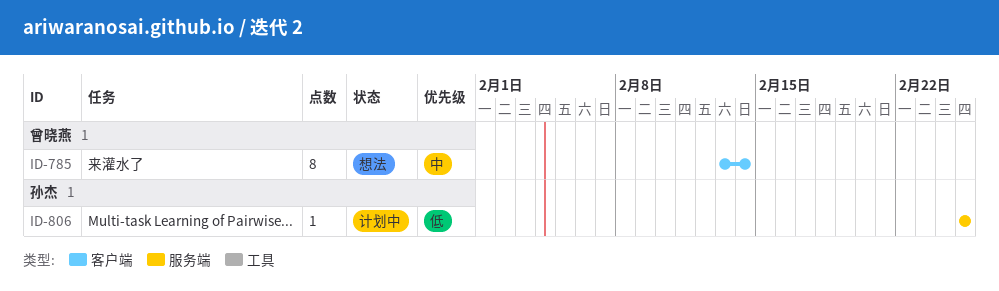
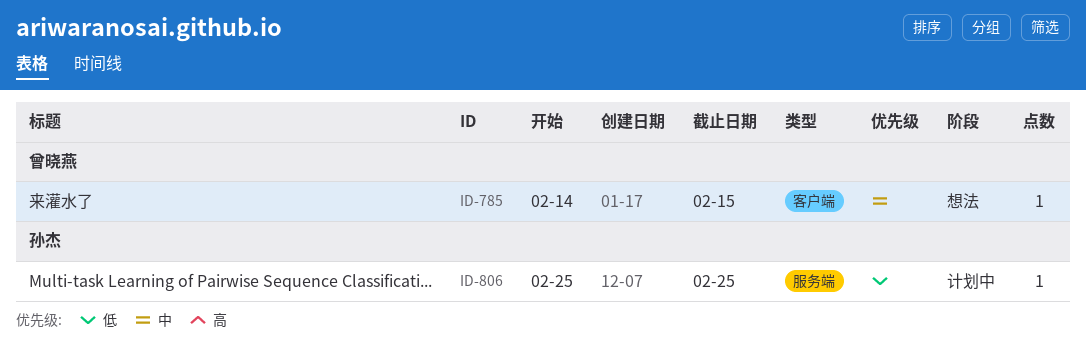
ID-785, estimate: 8 -> 1
ID-785, start: Feb 13 -> Feb 14
ID-785, due: Feb 14 -> Feb 15

